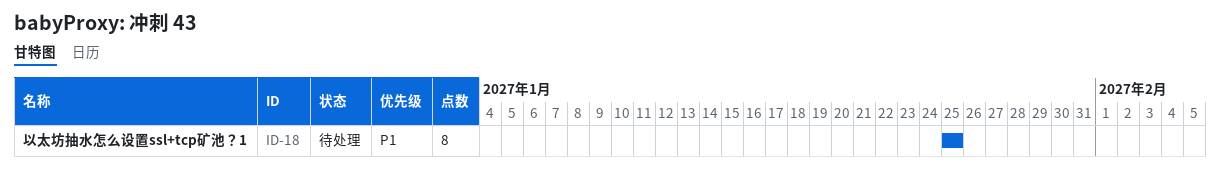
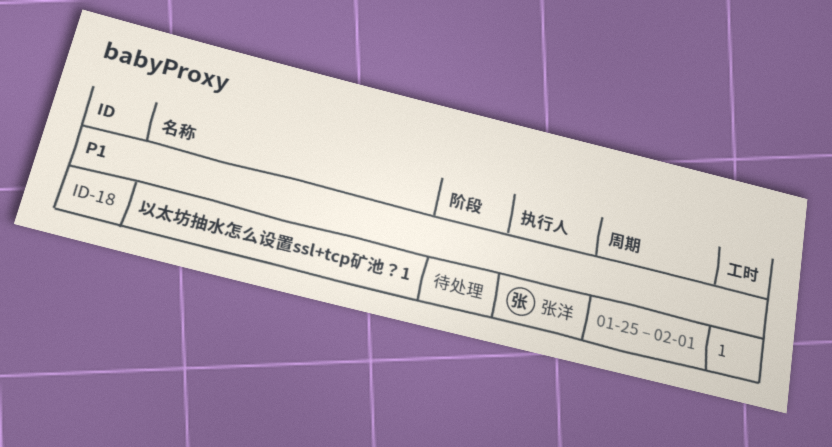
ID-18, estimate: 8 -> 1
ID-18, due: Jan 25 -> Feb 1

